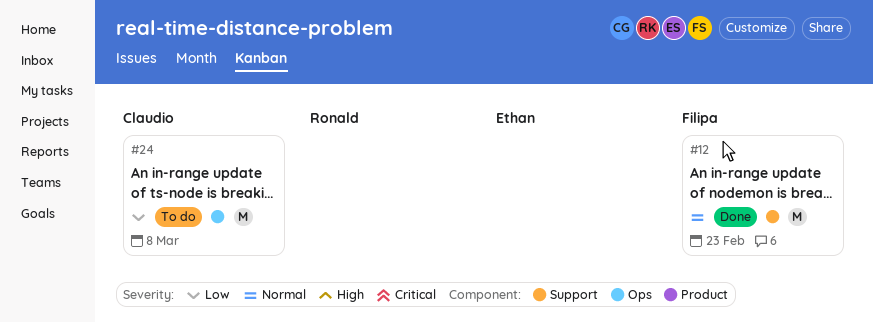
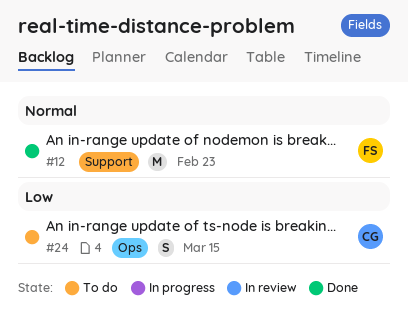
#24, estimate: M -> S
#24, due: Mar 8 -> Mar 15

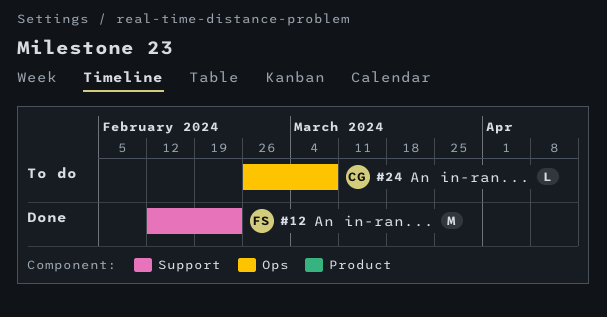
#24, estimate: S -> L
#24, due: Mar 15 -> Mar 8

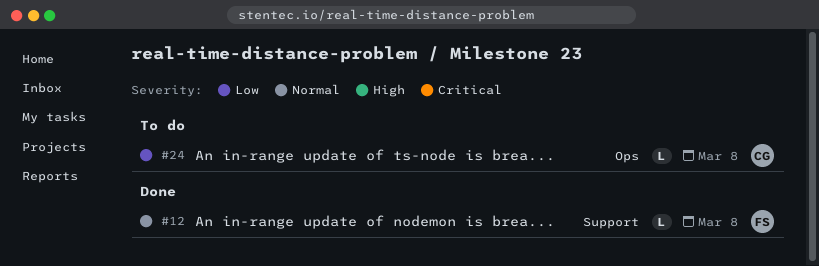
#12, estimate: M -> L
#12, due: Feb 23 -> Mar 8

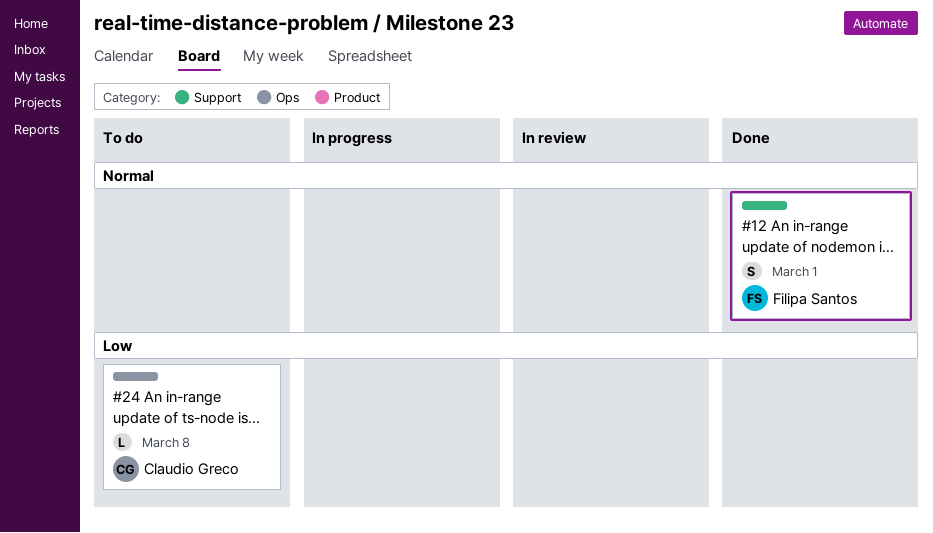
#12, estimate: L -> S
#12, due: Mar 8 -> Mar 1

